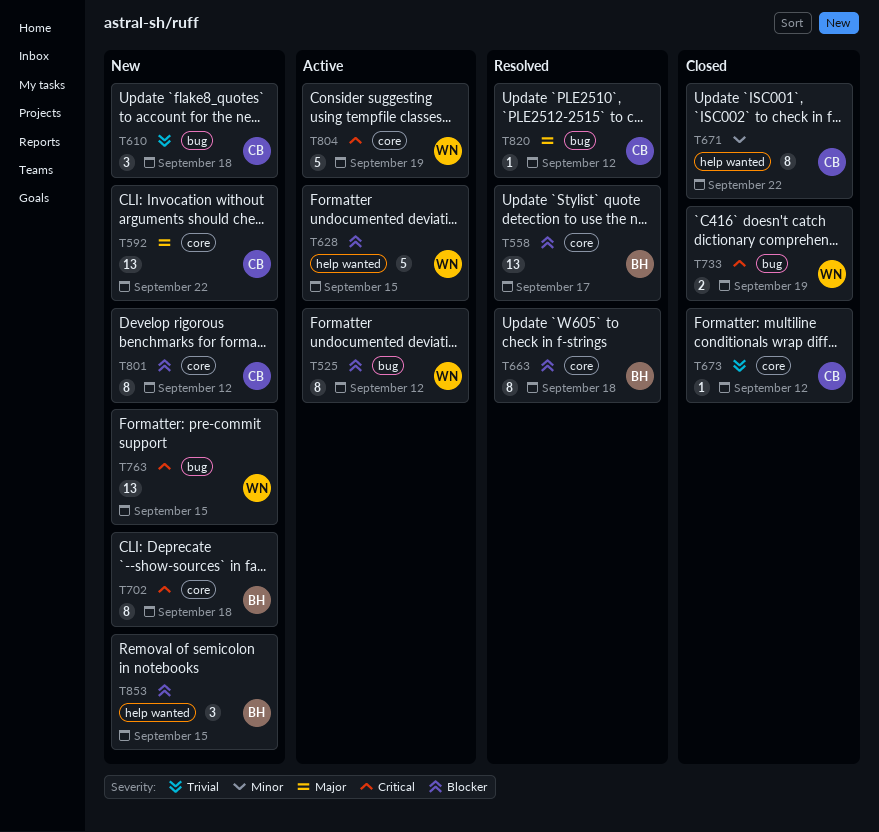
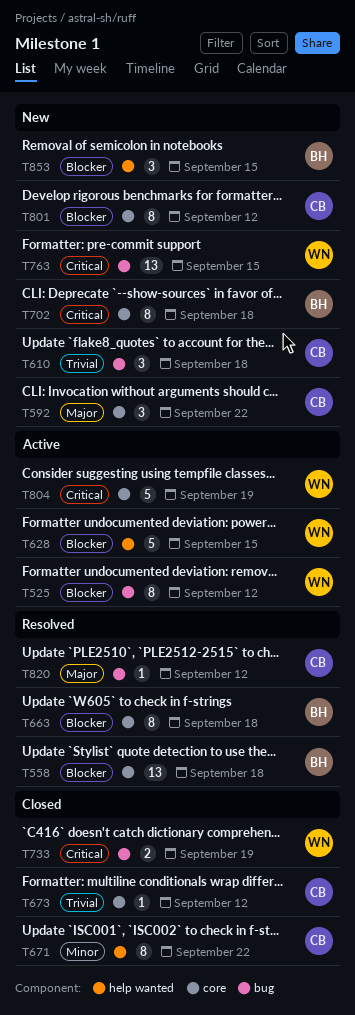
T558, due: Sep 17 -> Sep 18
T592, estimate: 13 -> 3

